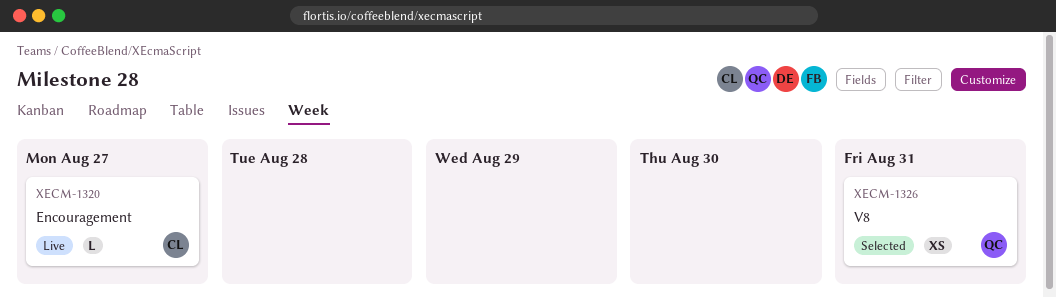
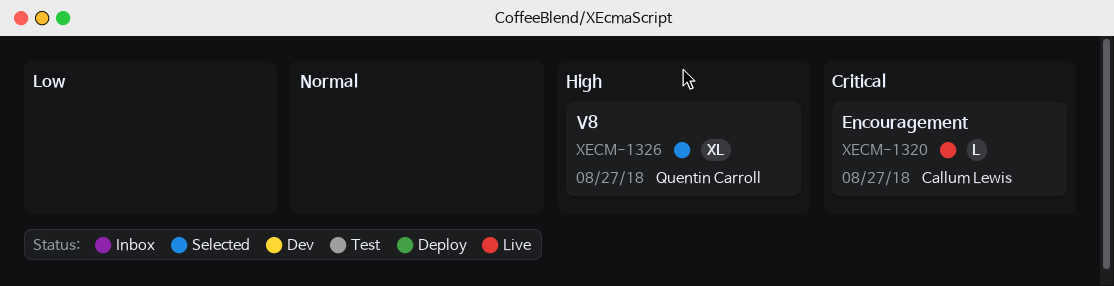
XECM-1326, estimate: XS -> XL
XECM-1326, due: Aug 31 -> Aug 27

